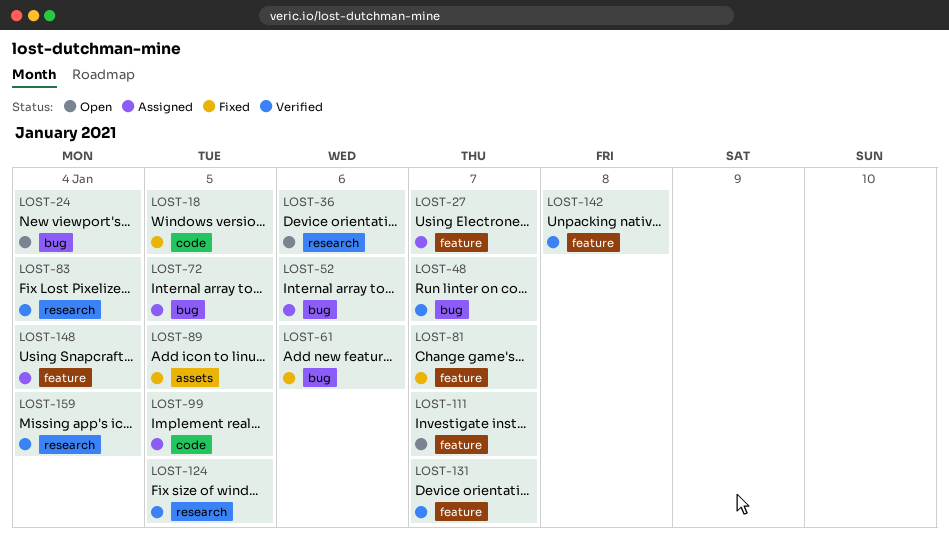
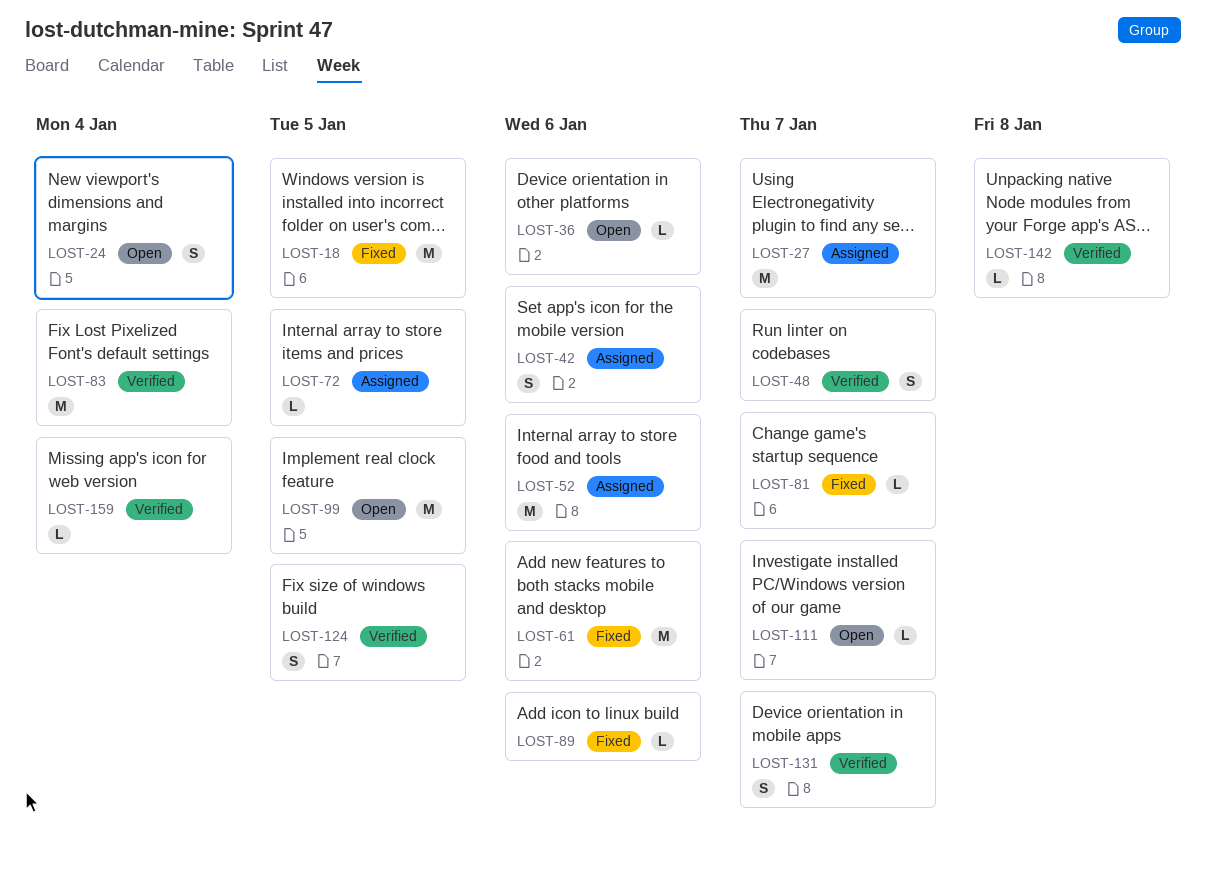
LOST-42: none -> present
LOST-89, due: Jan 5 -> Jan 6
LOST-99, status: Assigned -> Open
LOST-148: present -> none

